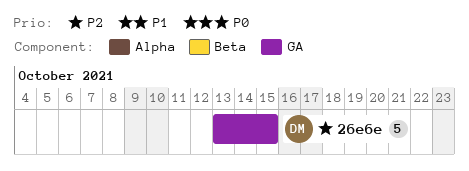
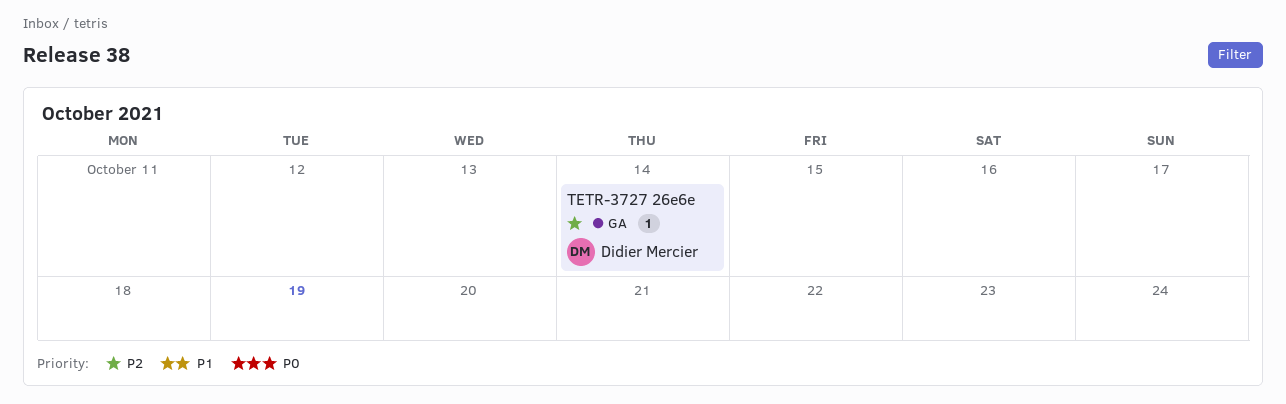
26e6e, estimate: 5 -> 1
26e6e, due: Oct 15 -> Oct 14

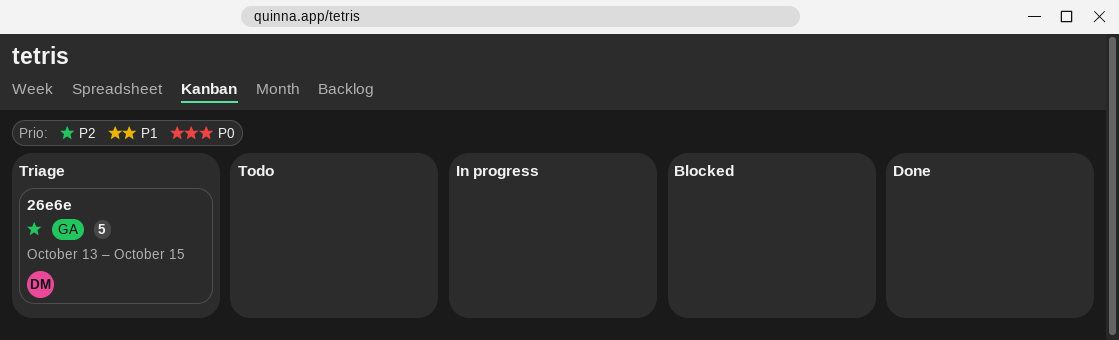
26e6e, estimate: 1 -> 5
26e6e, due: Oct 14 -> Oct 15

